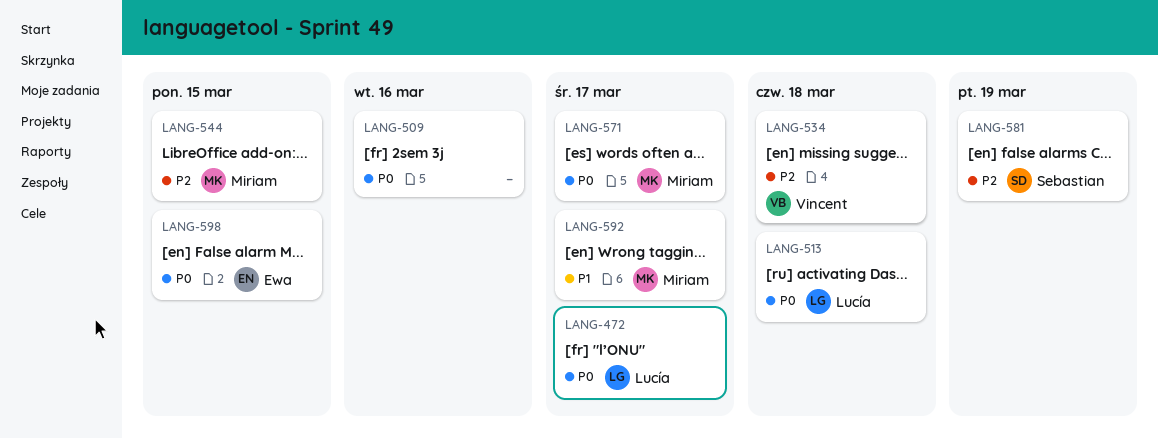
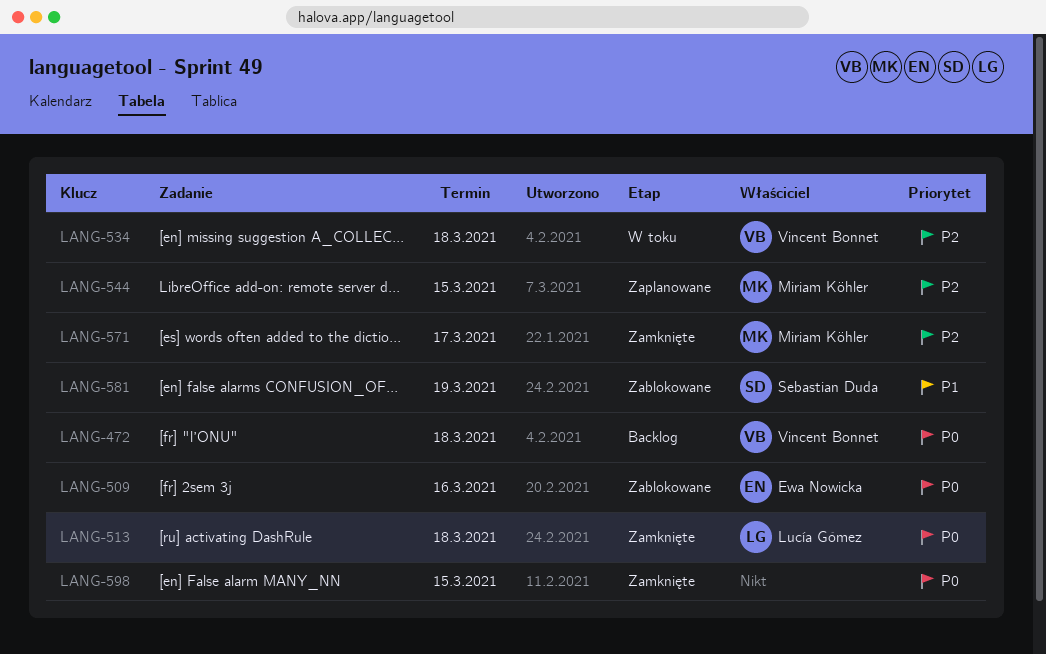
LANG-472, owner: Lucía Gómez -> Vincent Bonnet
LANG-472, due: Mar 17 -> Mar 18
LANG-509, owner: none -> Ewa Nowicka
LANG-571, priority: P0 -> P2
LANG-581, priority: P2 -> P1
LANG-592: present -> none
LANG-598, owner: Ewa Nowicka -> none

